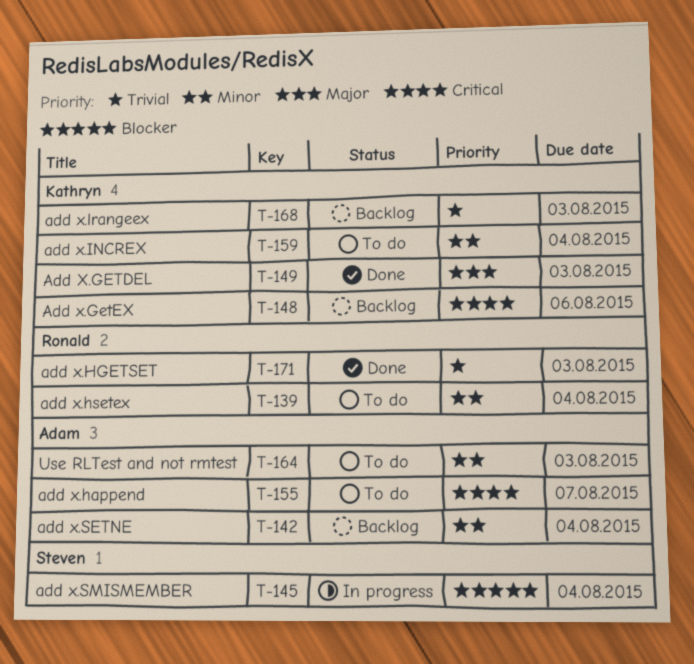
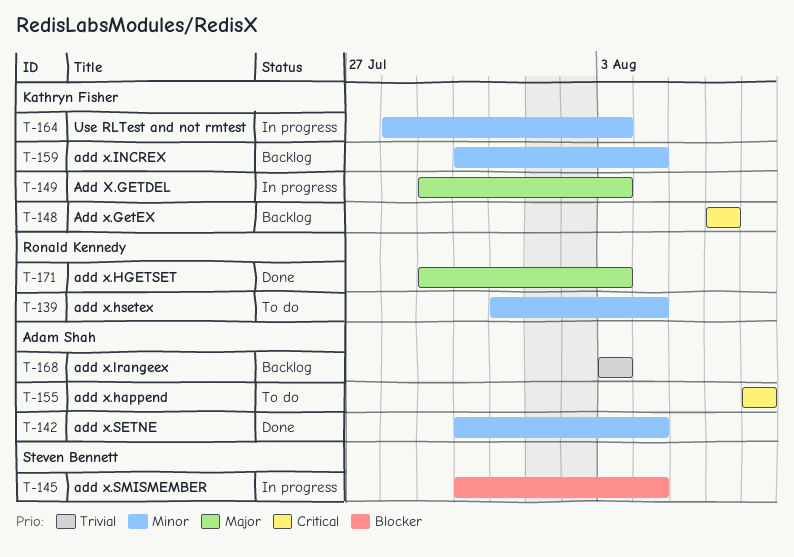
T-142, status: Backlog -> Done
T-149, status: Done -> In progress
T-159, status: To do -> Backlog
T-164, status: To do -> In progress
T-164, owner: Adam Shah -> Kathryn Fisher
T-168, owner: Kathryn Fisher -> Adam Shah
T-171, priority: Trivial -> Major

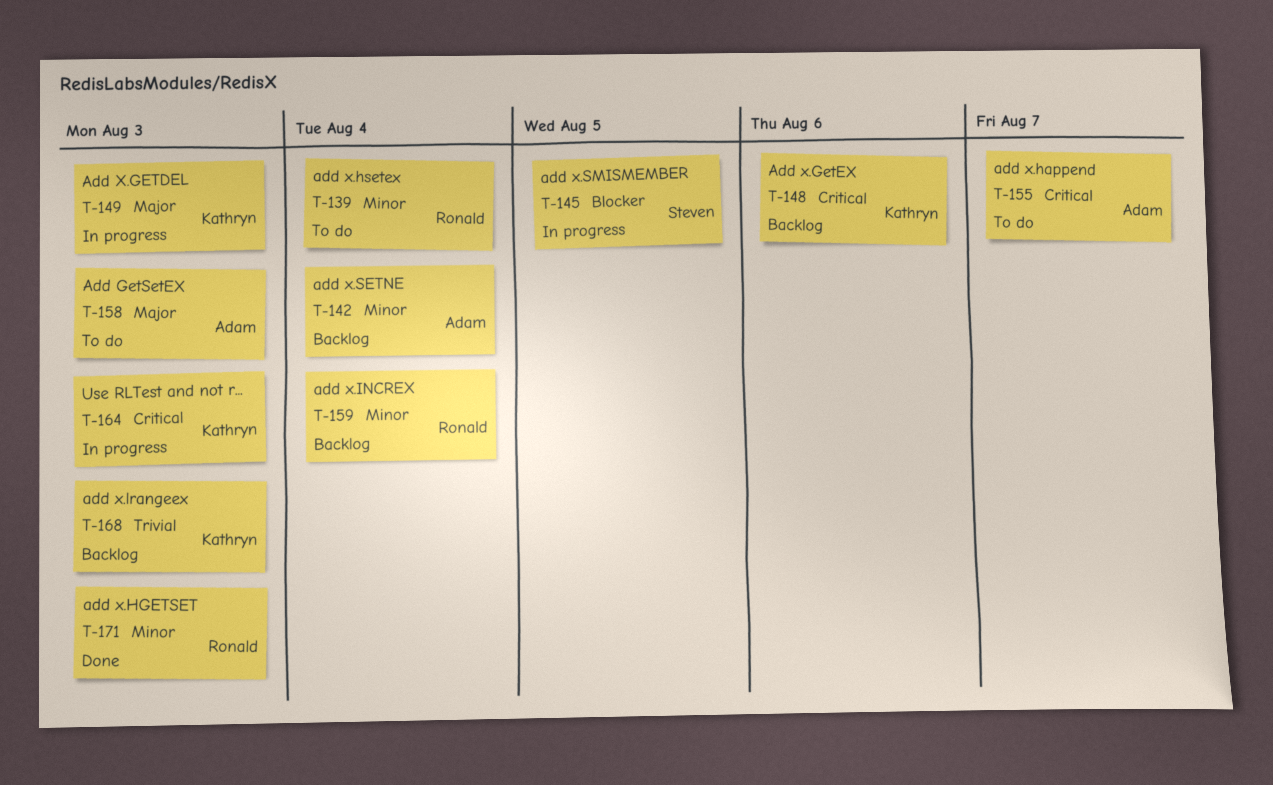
T-142, status: Done -> Backlog
T-145, due: Aug 4 -> Aug 5
T-158: none -> present
T-159, owner: Kathryn Fisher -> Ronald Kennedy
T-164, priority: Minor -> Critical
T-168, owner: Adam Shah -> Kathryn Fisher
T-171, priority: Major -> Minor

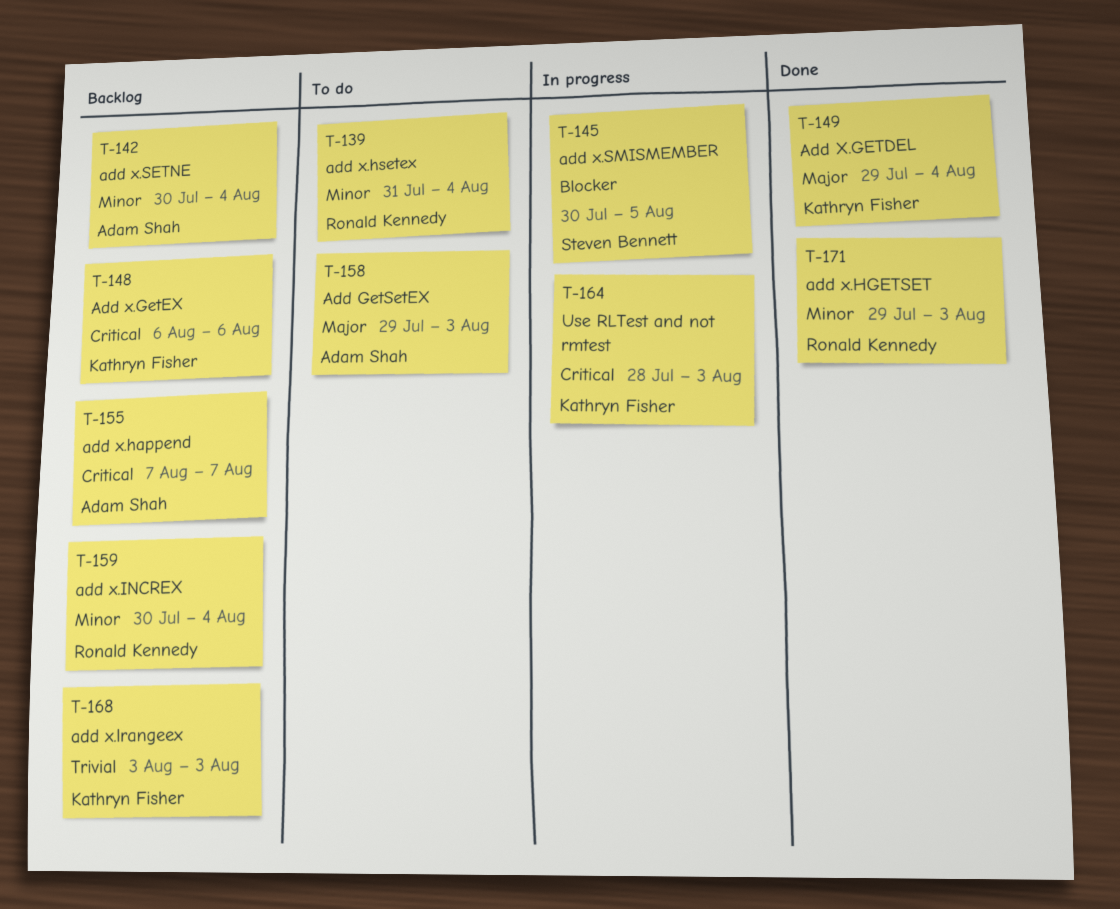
T-149, status: In progress -> Done
T-149, due: Aug 3 -> Aug 4
T-155, status: To do -> Backlog

